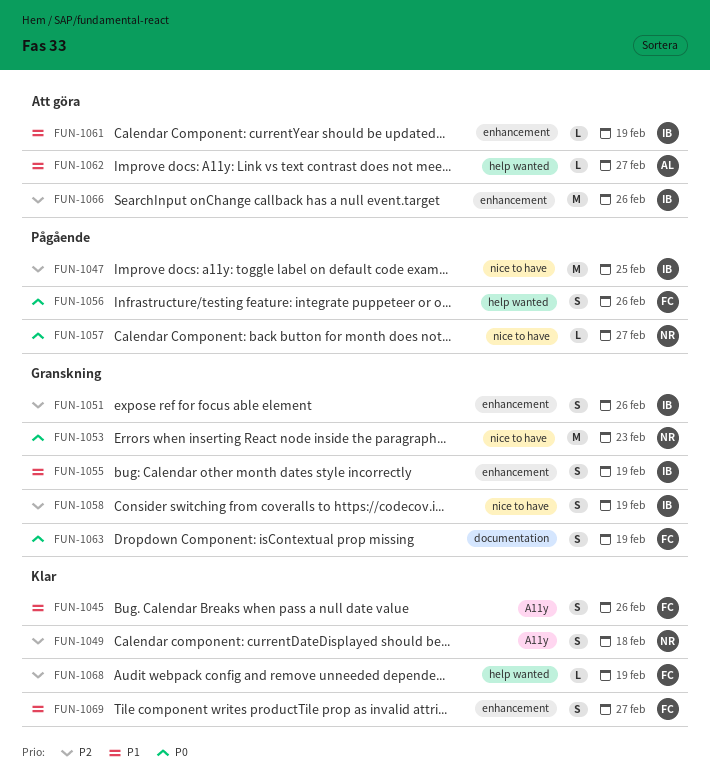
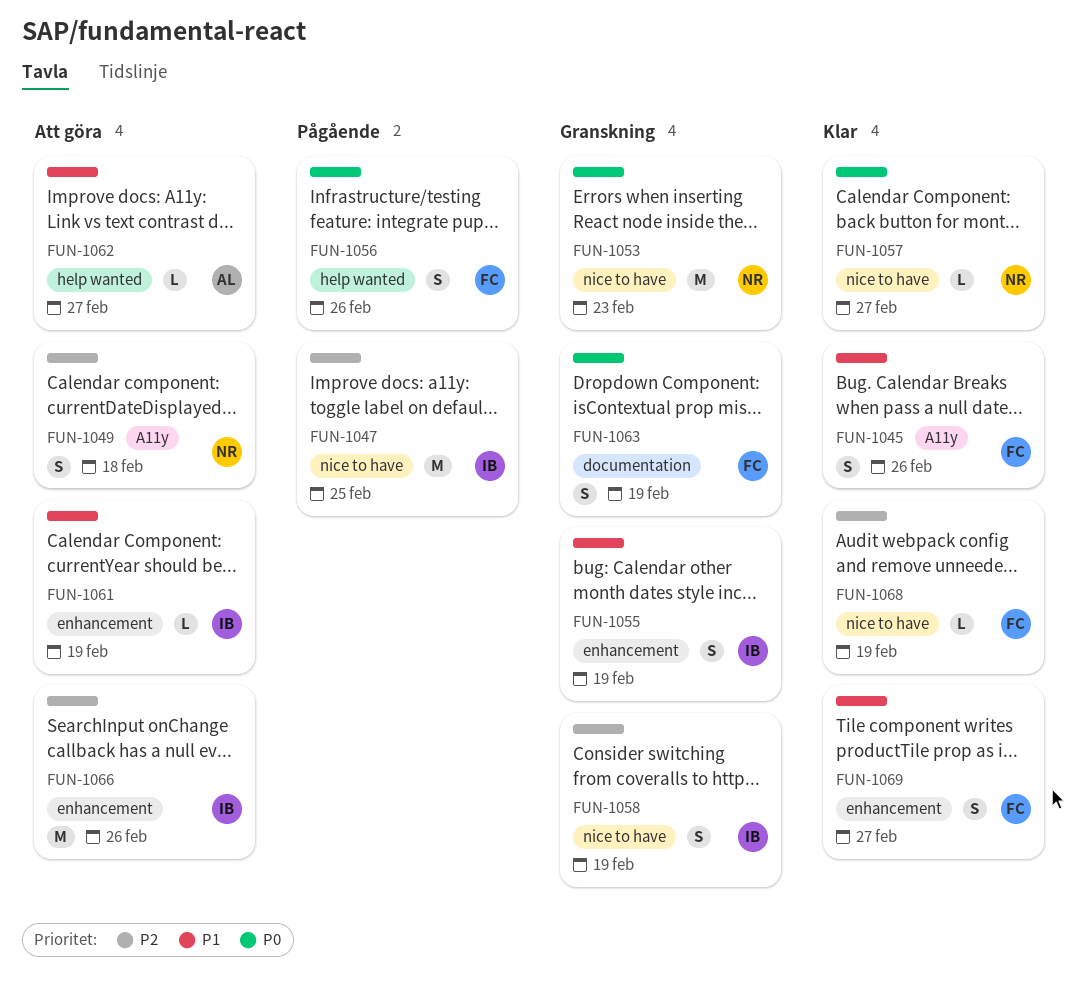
FUN-1049, status: Klar -> Att göra
FUN-1051: present -> none
FUN-1057, status: Pågående -> Klar
FUN-1068, label: help wanted -> nice to have

